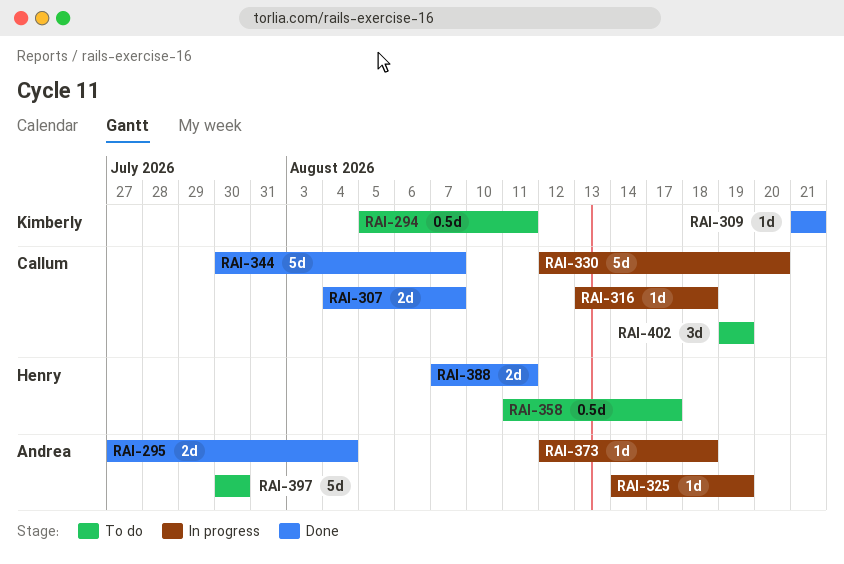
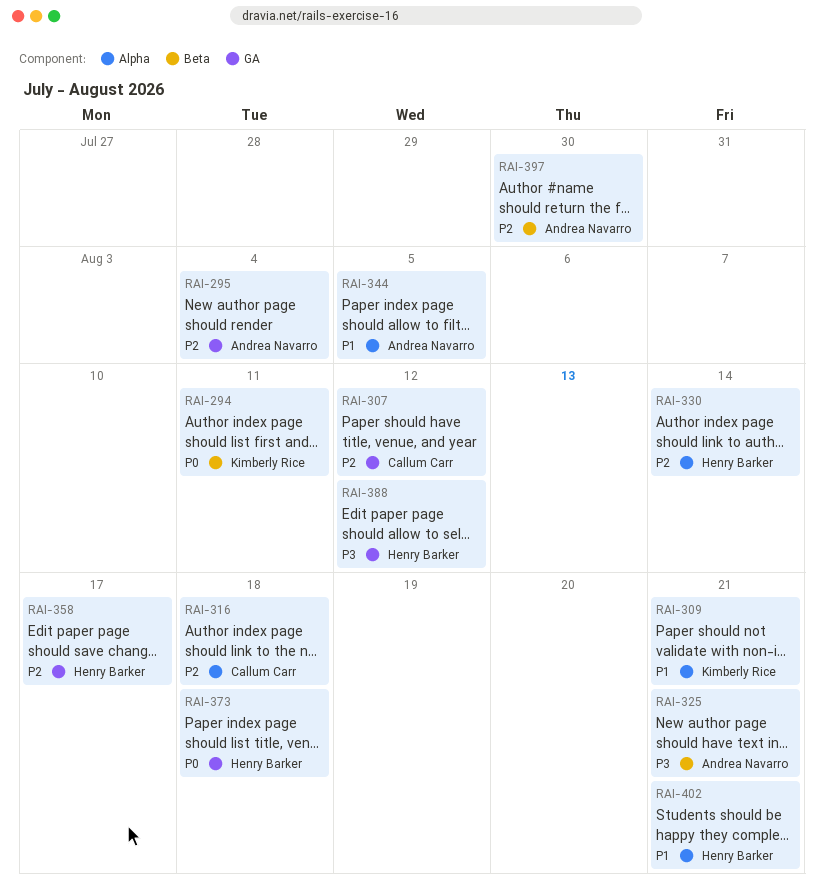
RAI-307, due: Aug 7 -> Aug 12
RAI-325, due: Aug 19 -> Aug 21
RAI-330, owner: Callum Carr -> Henry Barker
RAI-330, due: Aug 20 -> Aug 14
RAI-344, owner: Callum Carr -> Andrea Navarro
RAI-344, due: Aug 7 -> Aug 5
RAI-373, owner: Andrea Navarro -> Henry Barker
RAI-388, due: Aug 11 -> Aug 12
RAI-402, owner: Callum Carr -> Henry Barker
RAI-402, due: Aug 19 -> Aug 21

